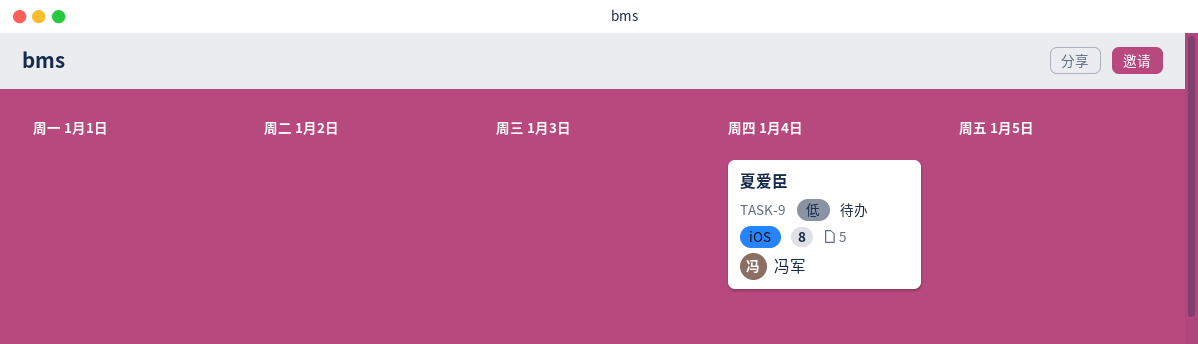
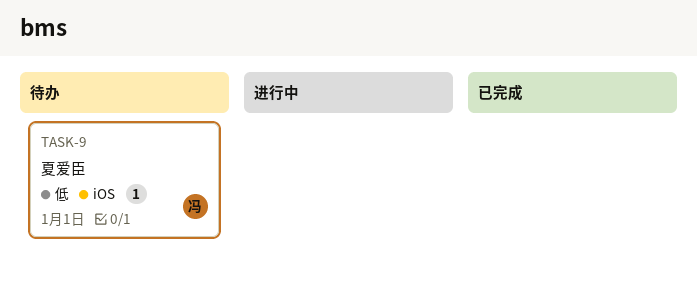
TASK-9, estimate: 8 -> 1
TASK-9, due: Jan 4 -> Jan 1

